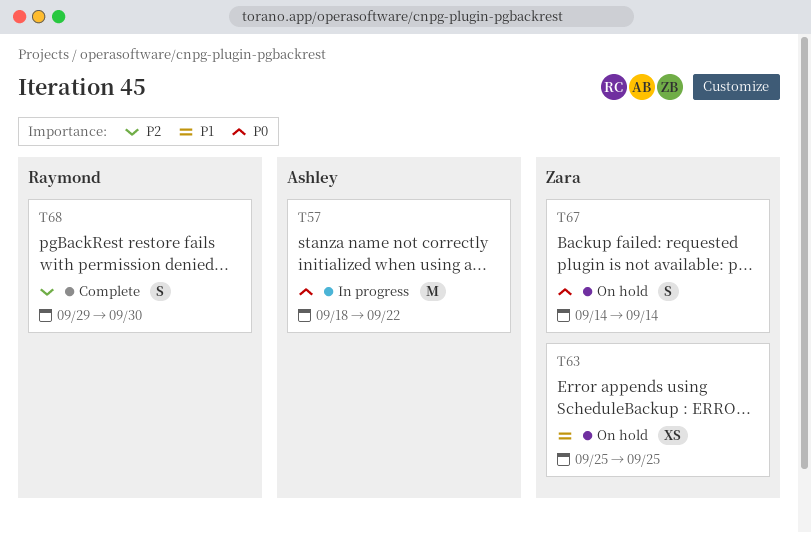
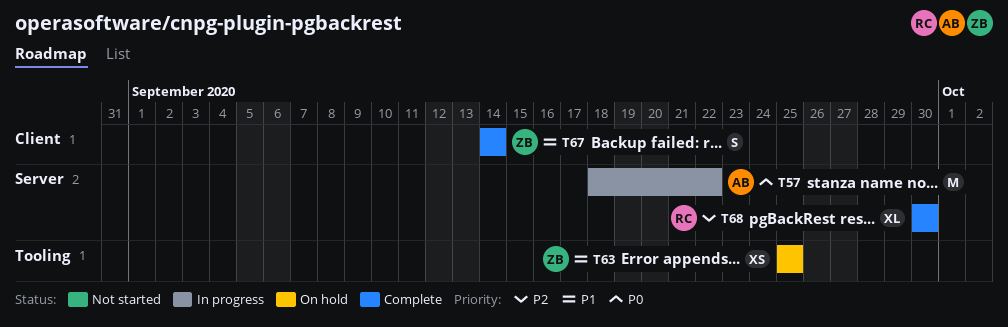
T67, status: On hold -> Complete
T67, priority: P0 -> P1
T68, estimate: S -> XL
T68, start: Sep 29 -> Sep 30

